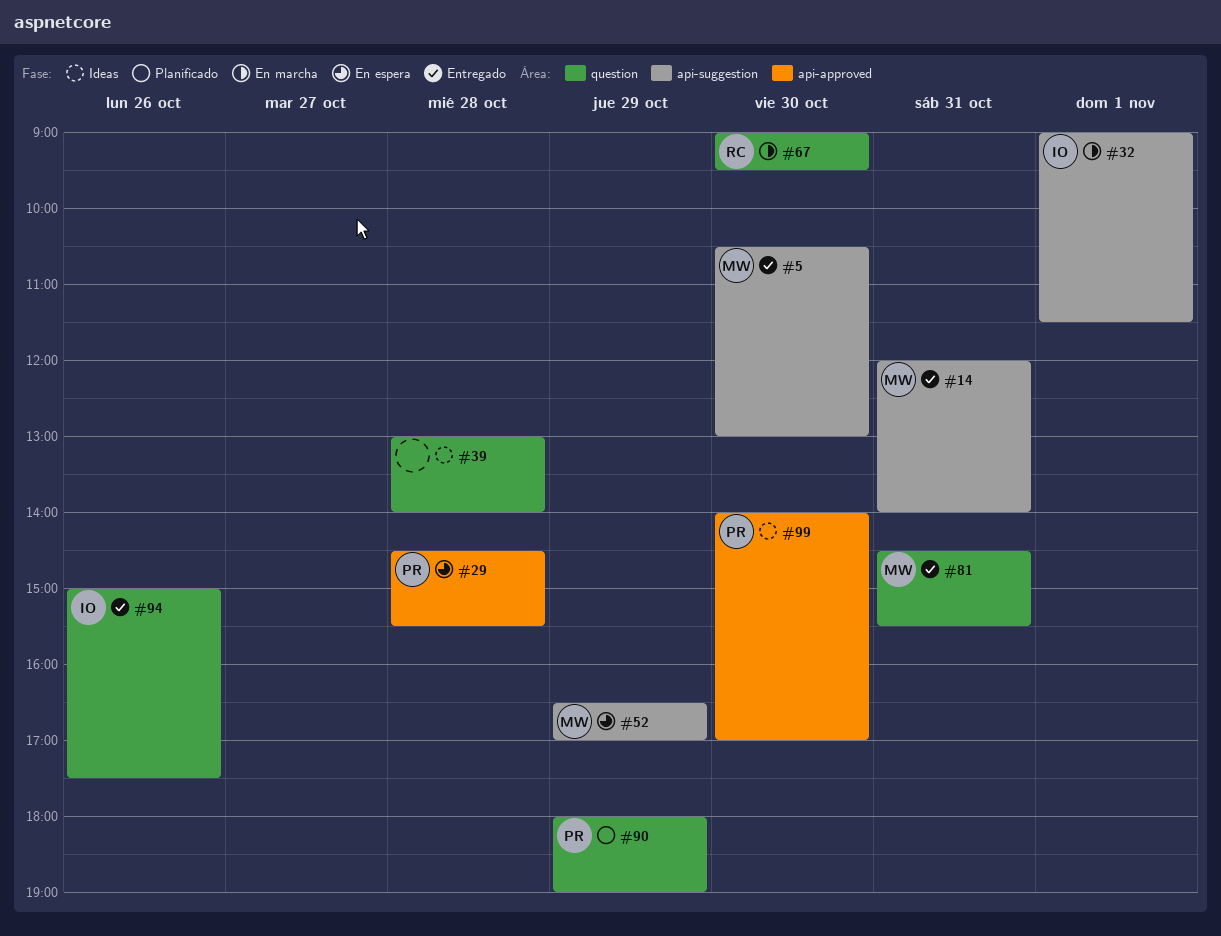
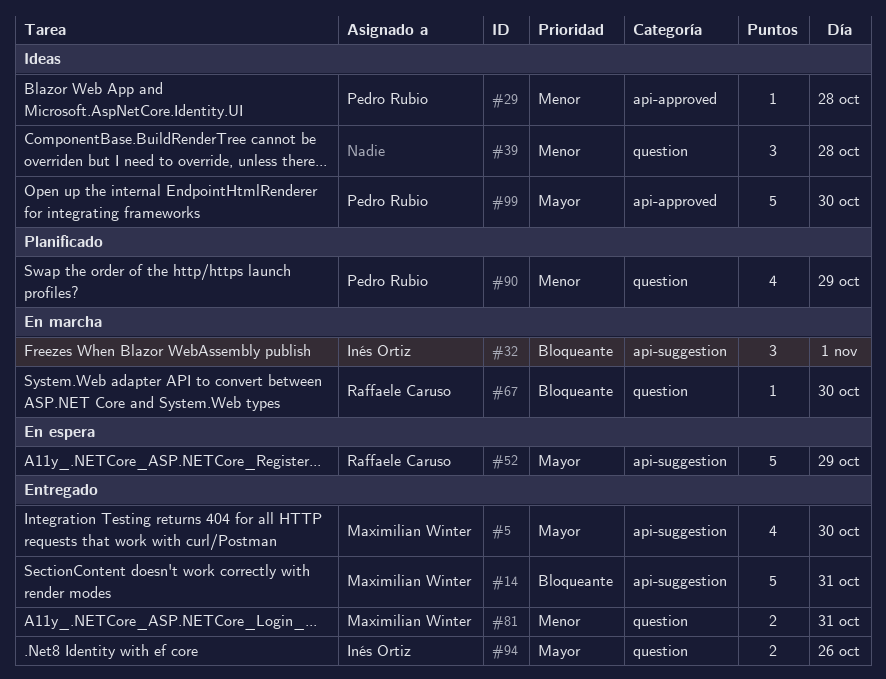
#29, status: En espera -> Ideas
#52, owner: Maximilian Winter -> Raffaele Caruso

